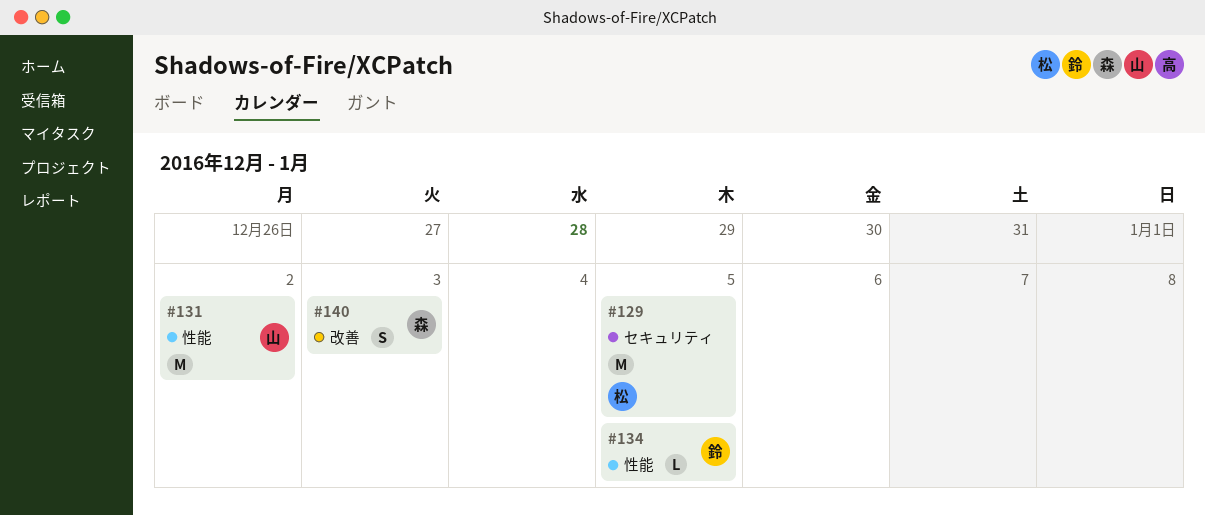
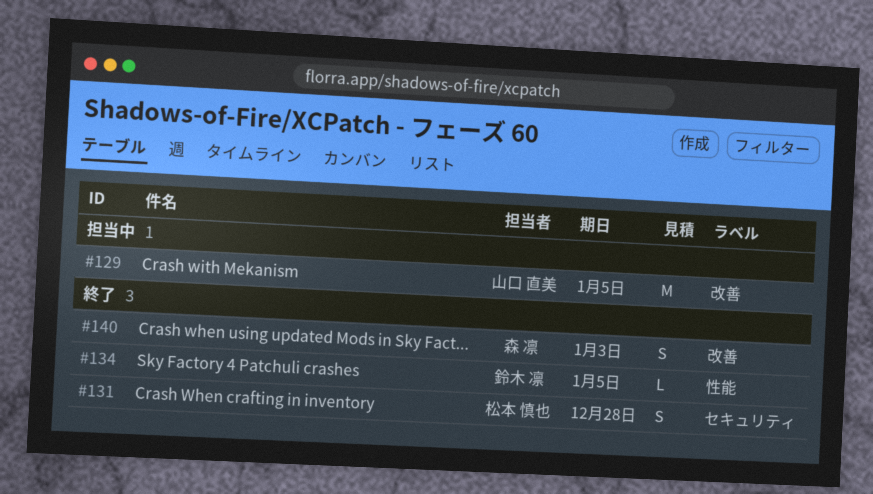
#129, owner: 松本 慎也 -> 山口 直美
#129, label: セキュリティ -> 改善
#131, owner: 山口 直美 -> 松本 慎也
#131, label: 性能 -> セキュリティ
#131, estimate: M -> S
#131, due: Jan 2 -> Dec 28

